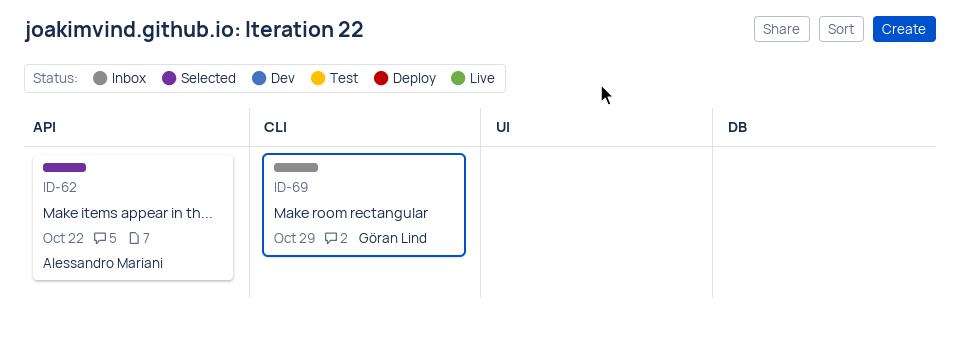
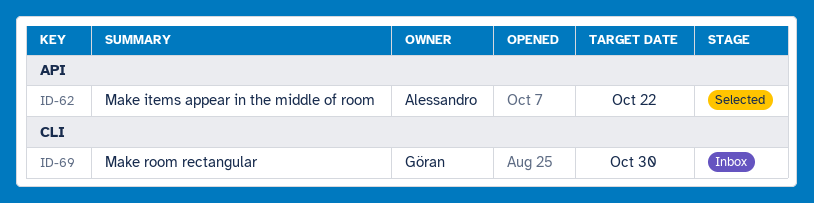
ID-69, due: Oct 29 -> Oct 30

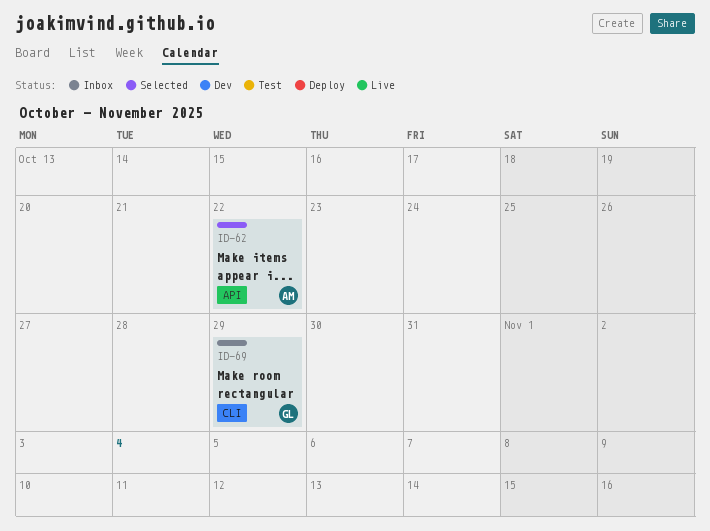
ID-69, due: Oct 30 -> Oct 29

